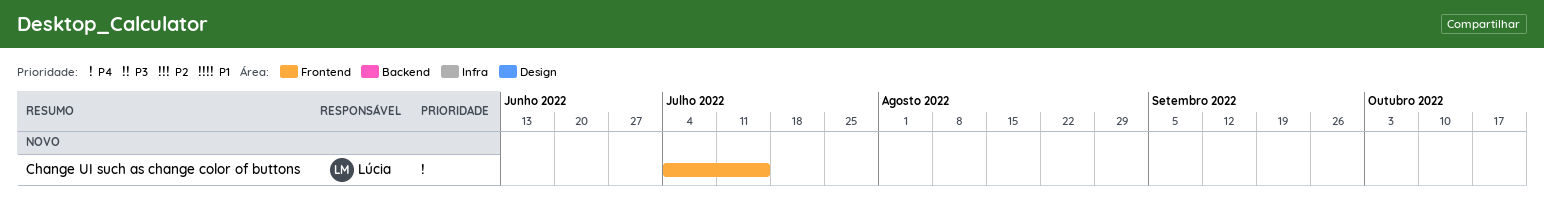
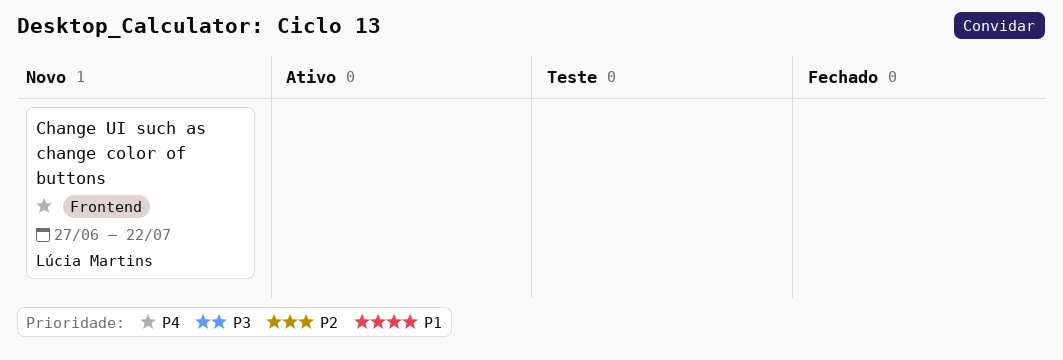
Change UI such as change color of buttons, start: Jul 4 -> Jun 27
Change UI such as change color of buttons, due: Jul 15 -> Jul 22

